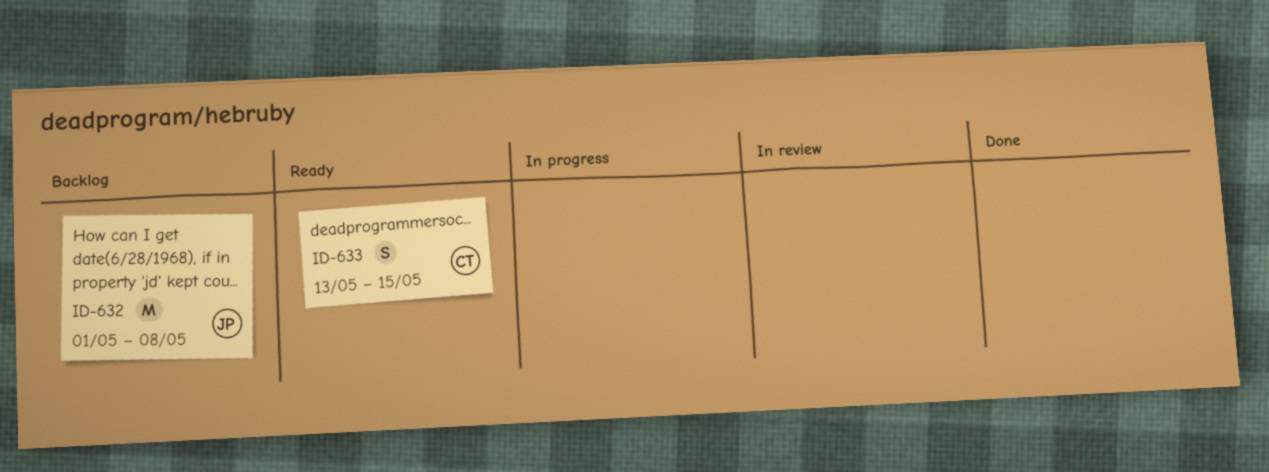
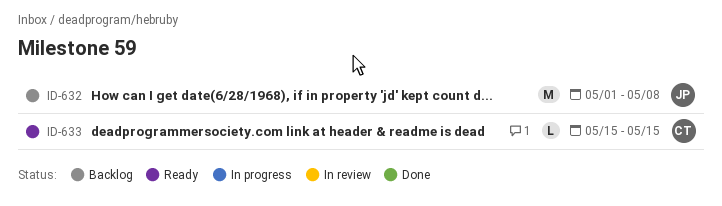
ID-633, estimate: S -> L
ID-633, start: May 13 -> May 15

